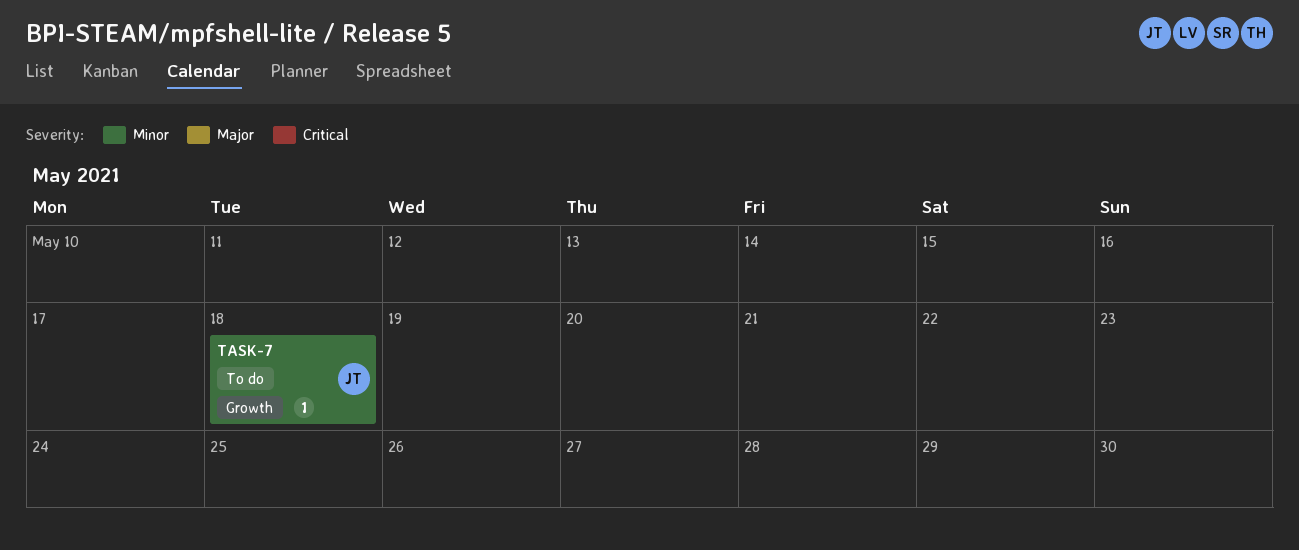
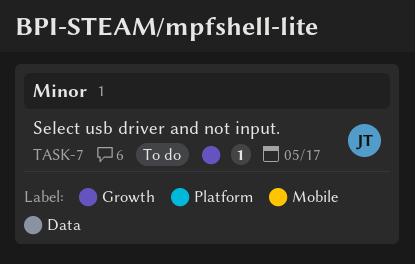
TASK-7, due: May 18 -> May 17

